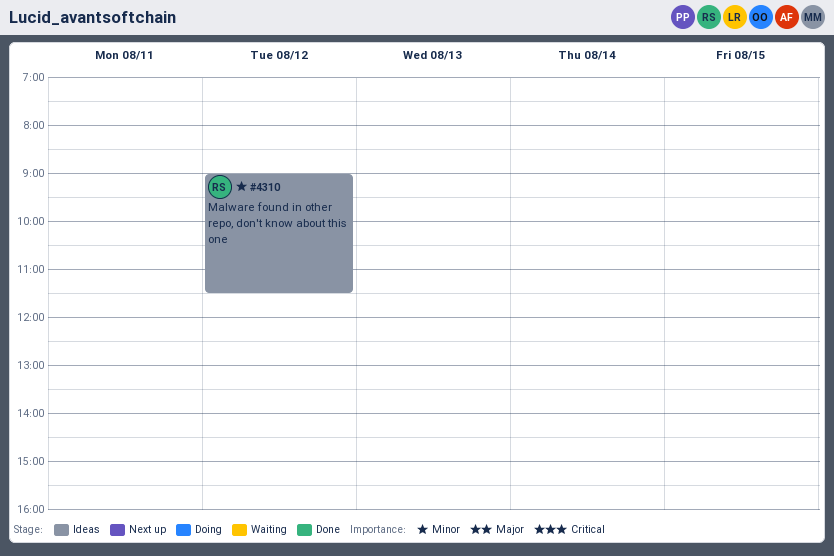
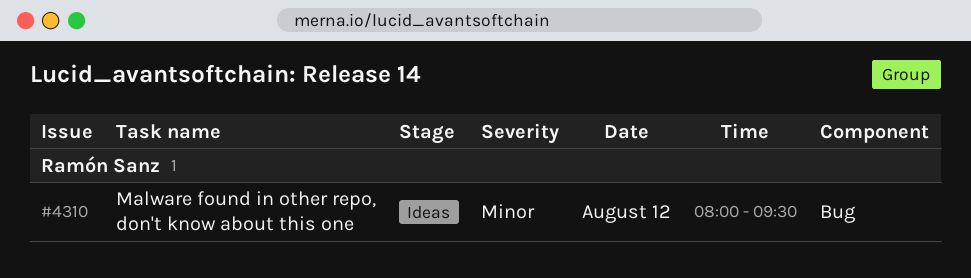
#4310, begins: 09:00 -> 08:00
#4310, ends: 11:30 -> 09:30

